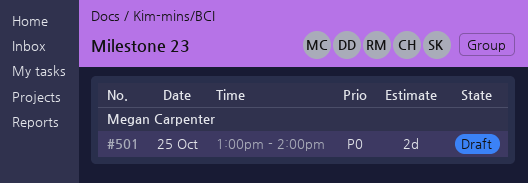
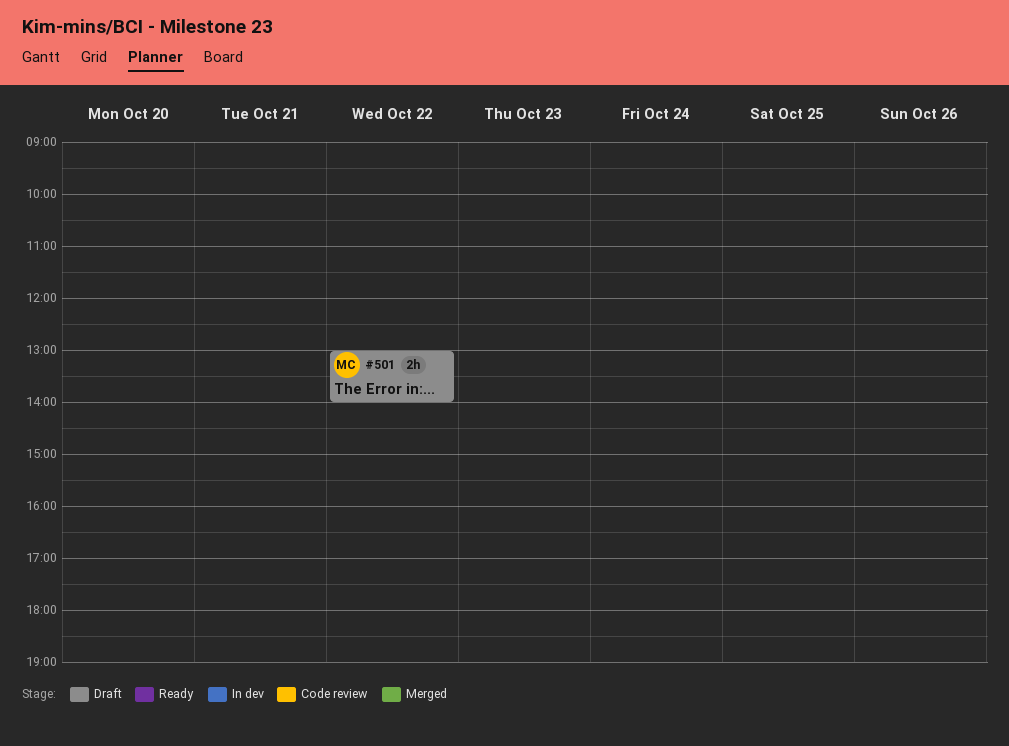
#501, estimate: 2d -> 2h
#501, day: Oct 25 -> Oct 22

